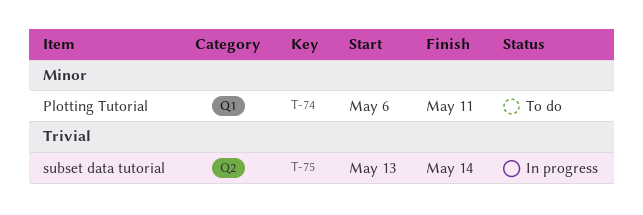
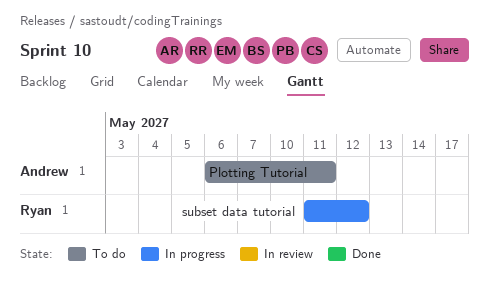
subset data tutorial, start: May 13 -> May 11
subset data tutorial, due: May 14 -> May 12

